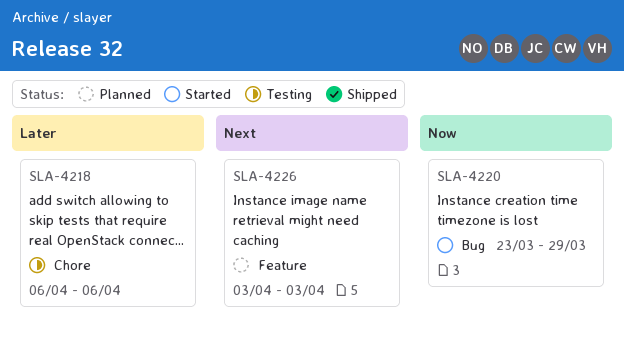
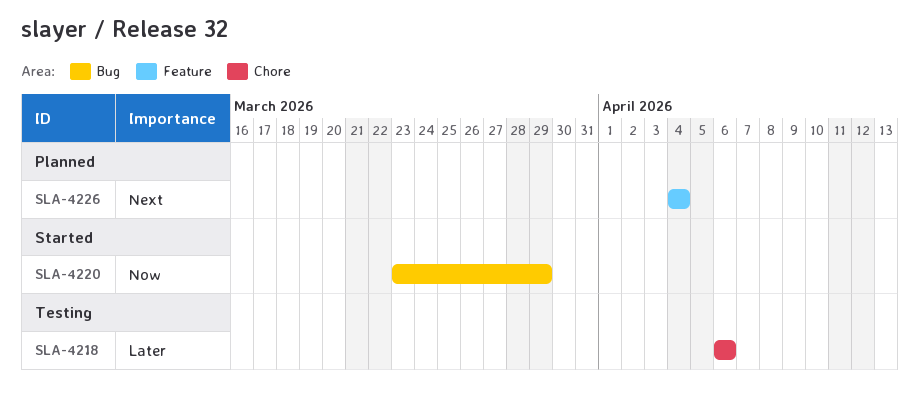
SLA-4226, start: Apr 3 -> Apr 4
SLA-4226, due: Apr 3 -> Apr 4

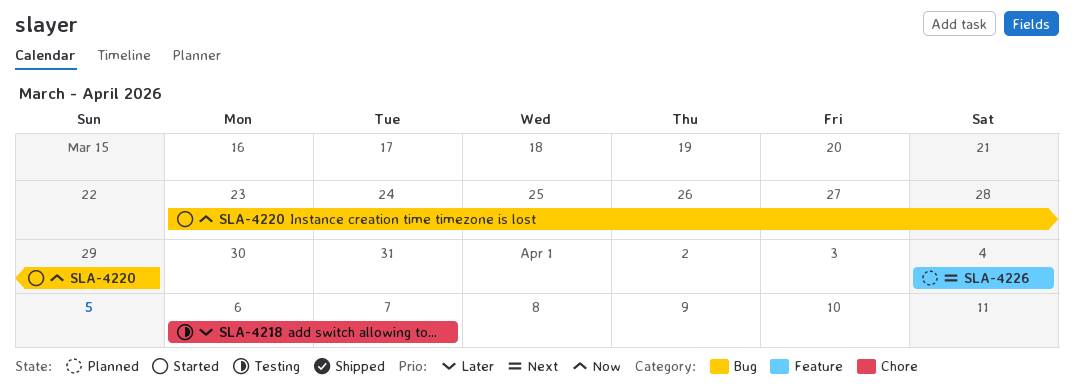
SLA-4218, due: Apr 6 -> Apr 7

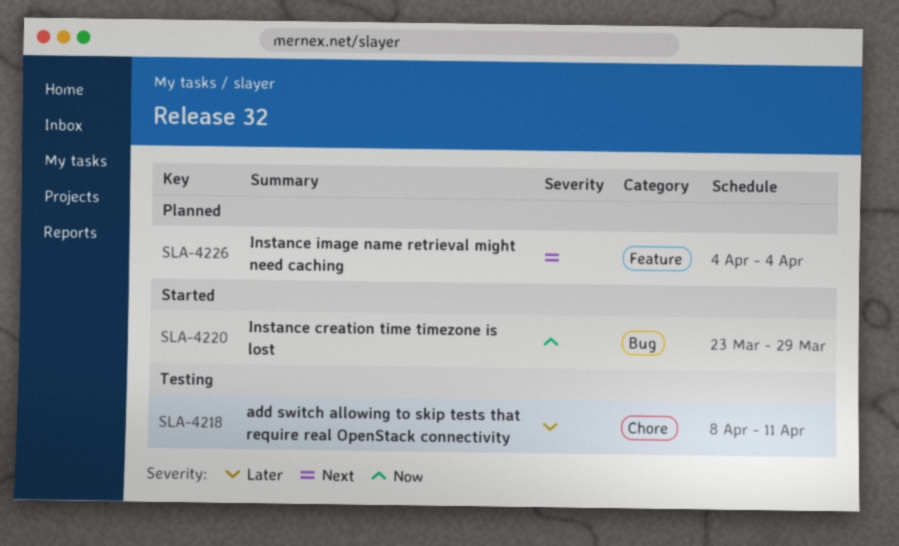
SLA-4218, start: Apr 6 -> Apr 8
SLA-4218, due: Apr 7 -> Apr 11

